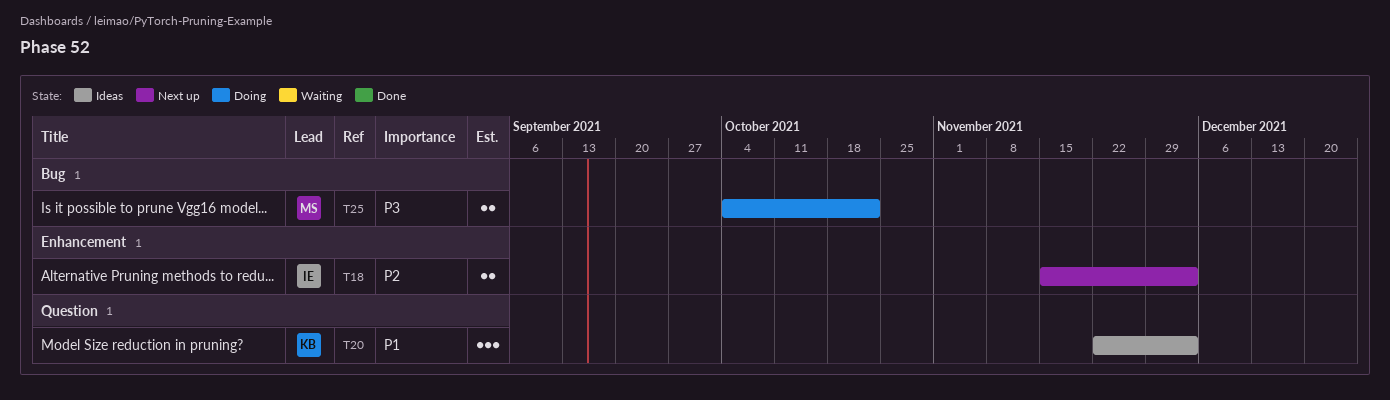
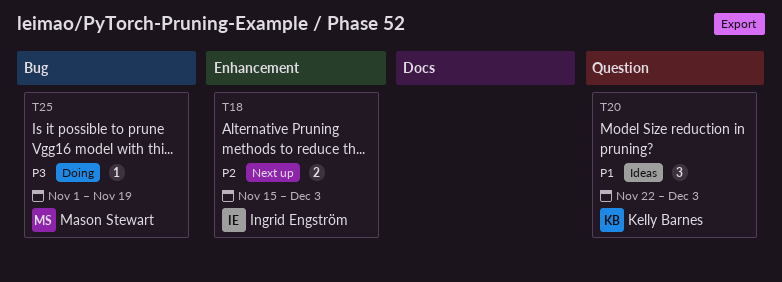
T25, estimate: 2 -> 1
T25, start: Oct 4 -> Nov 1
T25, due: Oct 22 -> Nov 19

